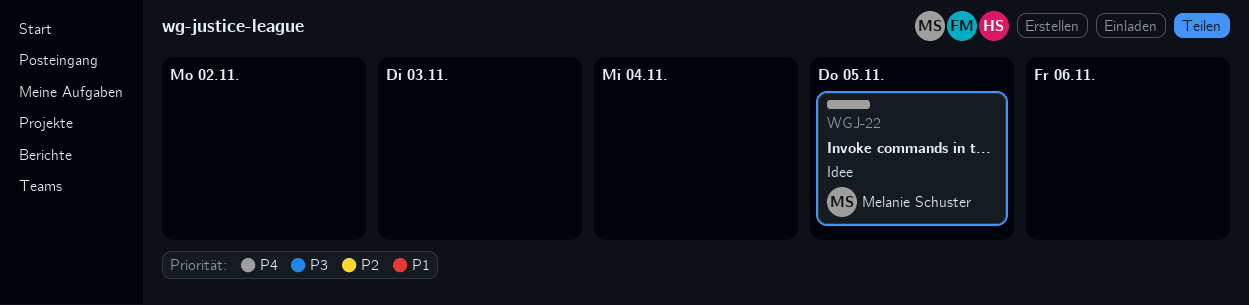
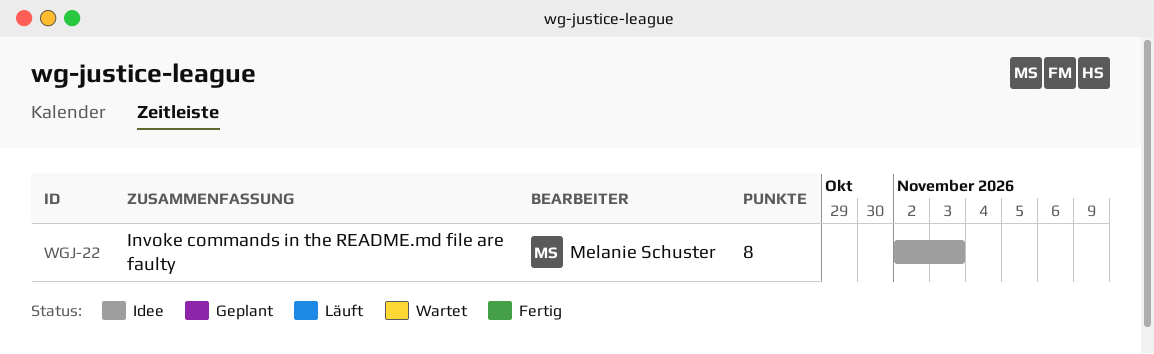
WGJ-22, due: Nov 5 -> Nov 3

